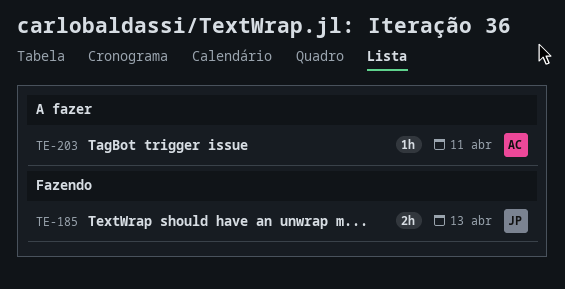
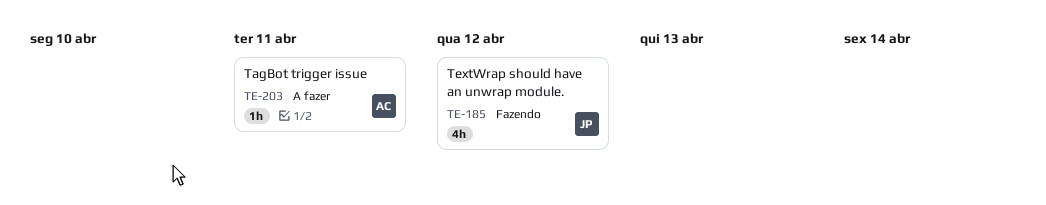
TE-185, estimate: 2h -> 4h
TE-185, due: Apr 13 -> Apr 12

